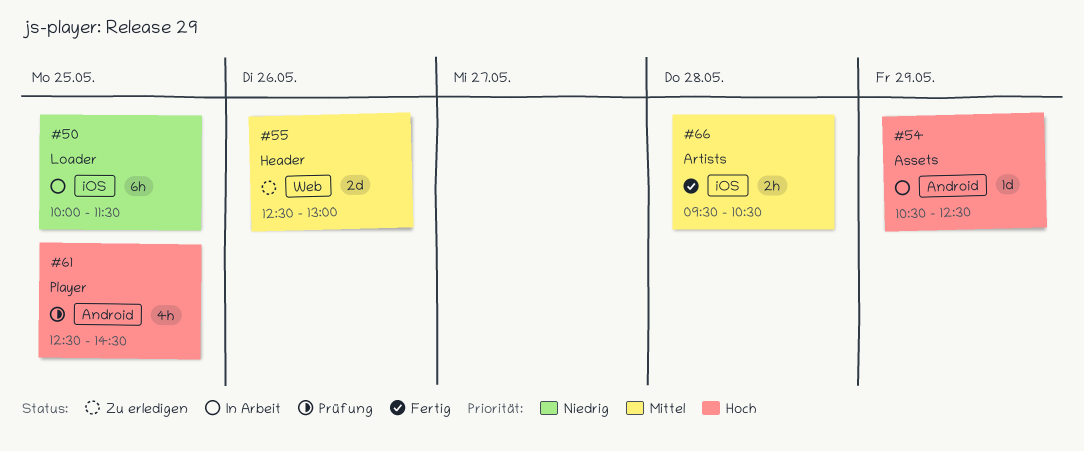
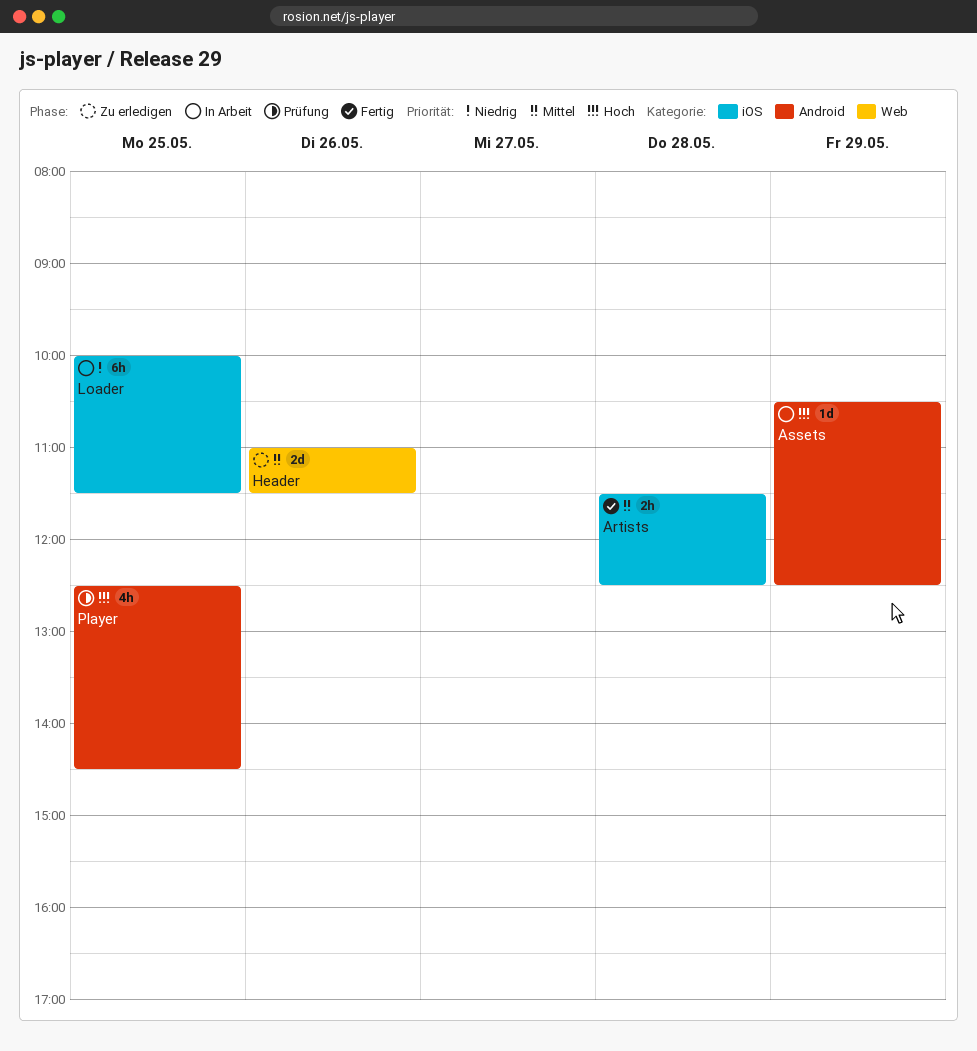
Artists, begins: 09:30 -> 11:30
Artists, ends: 10:30 -> 12:30
Header, begins: 12:30 -> 11:00
Header, ends: 13:00 -> 11:30

